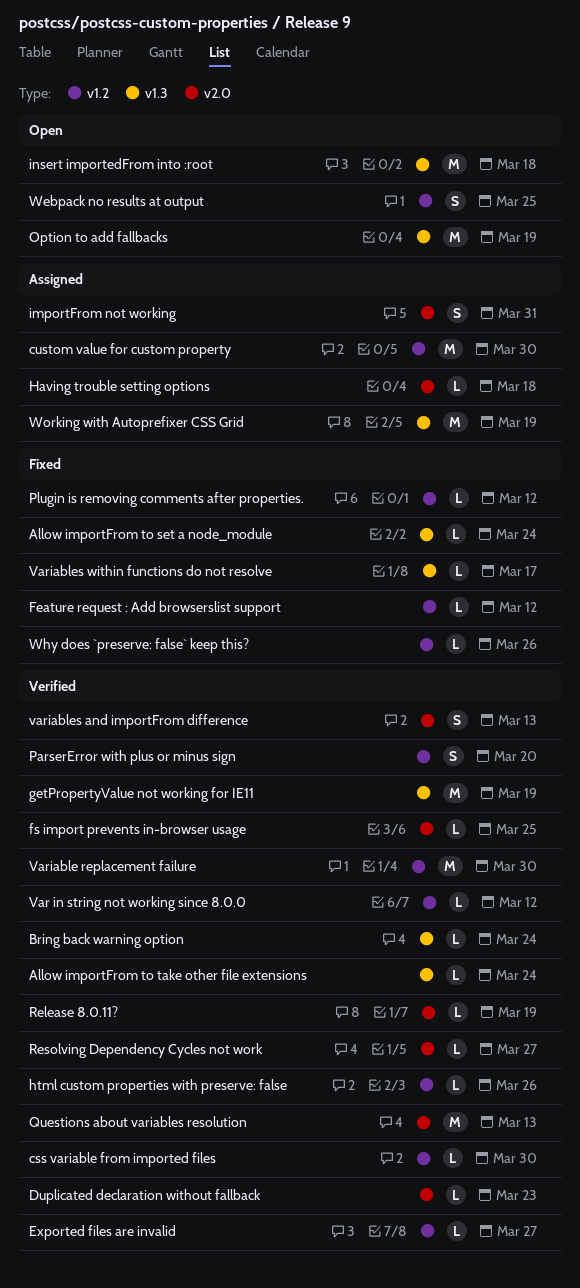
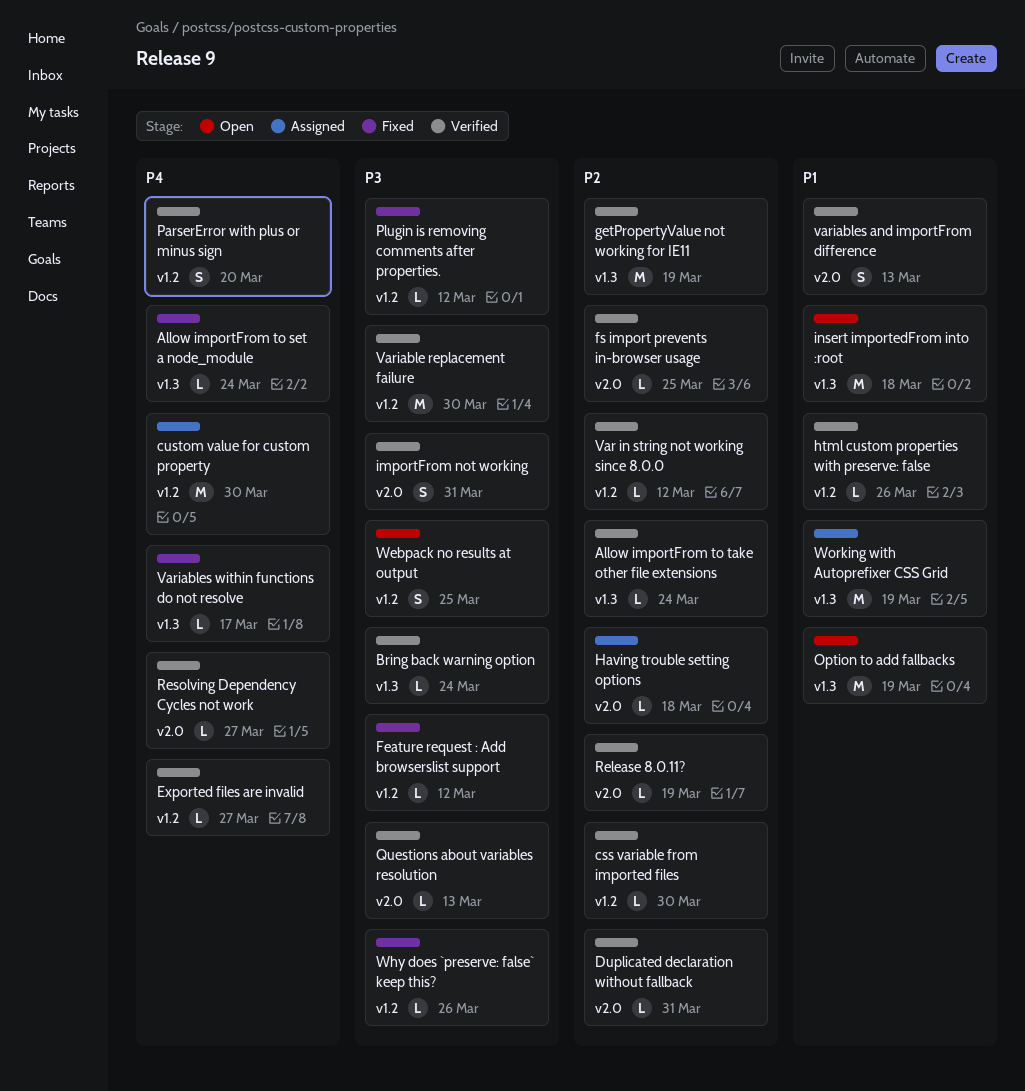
Duplicated declaration without fallback, due: Mar 23 -> Mar 31
importFrom not working, status: Assigned -> Verified
Questions about variables resolution, estimate: M -> L

